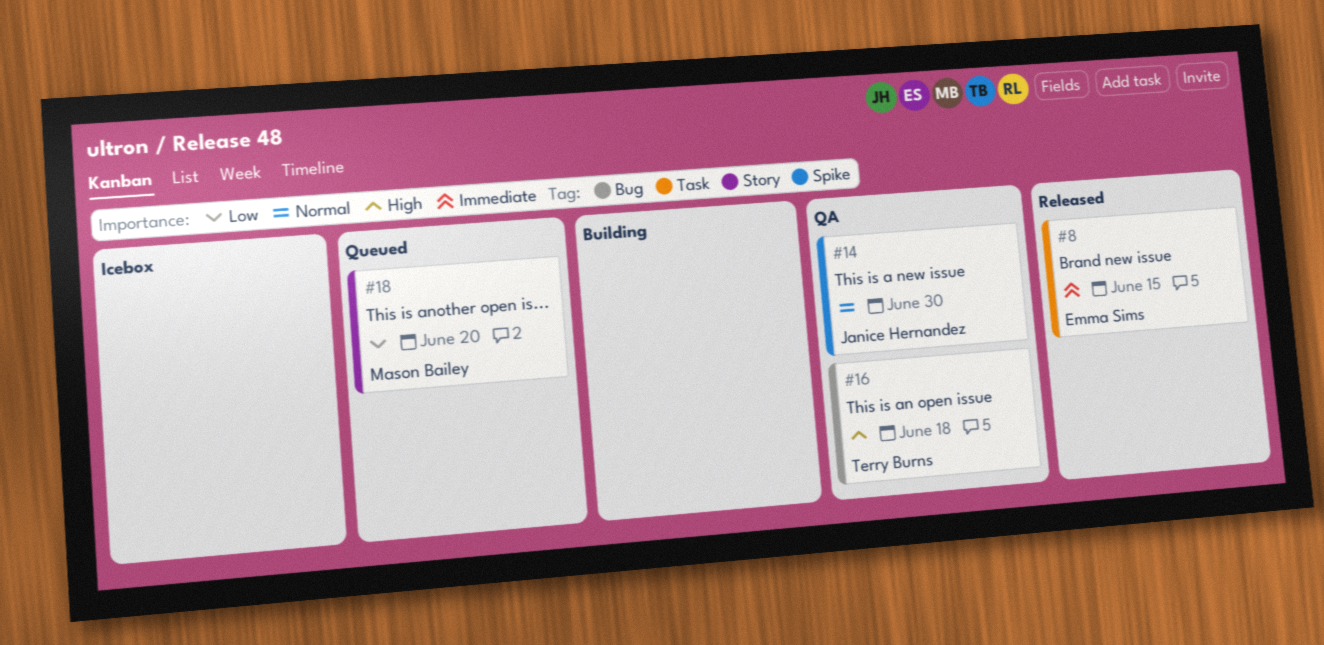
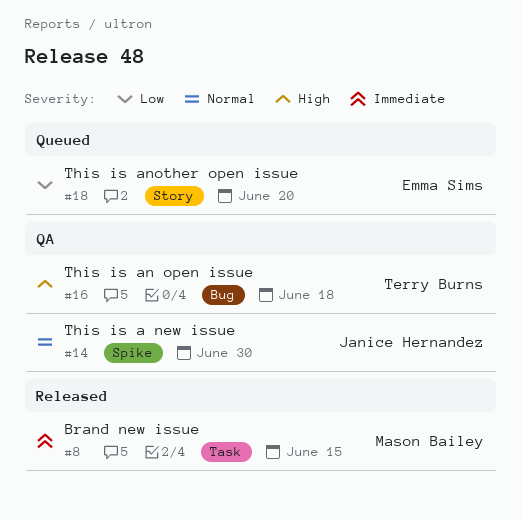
#8, owner: Emma Sims -> Mason Bailey
#18, owner: Mason Bailey -> Emma Sims

